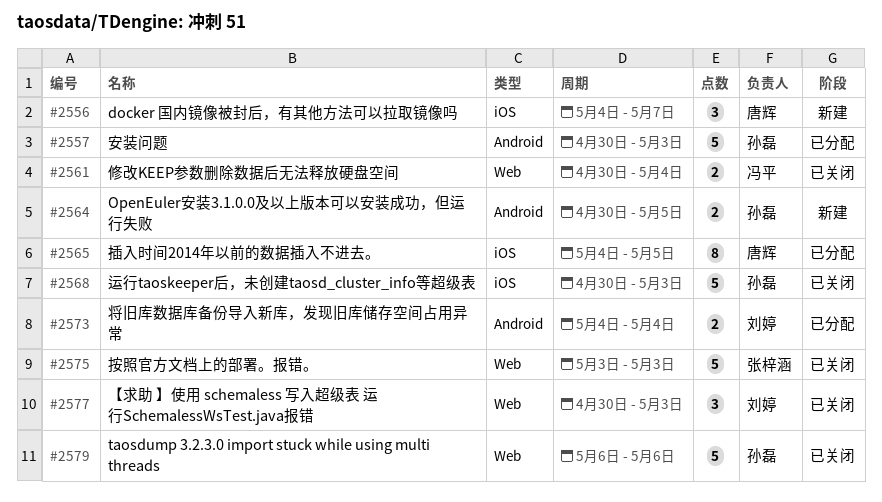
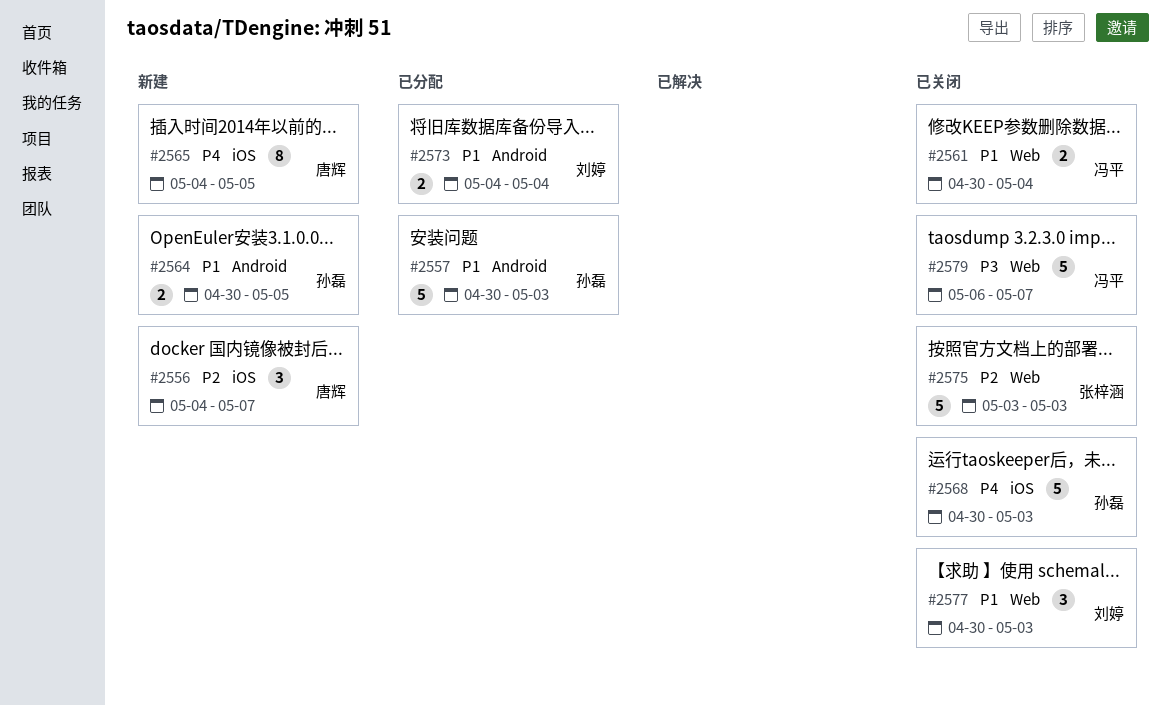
#2565, status: 已分配 -> 新建
#2579, owner: 孙磊 -> 冯平
#2579, due: May 6 -> May 7

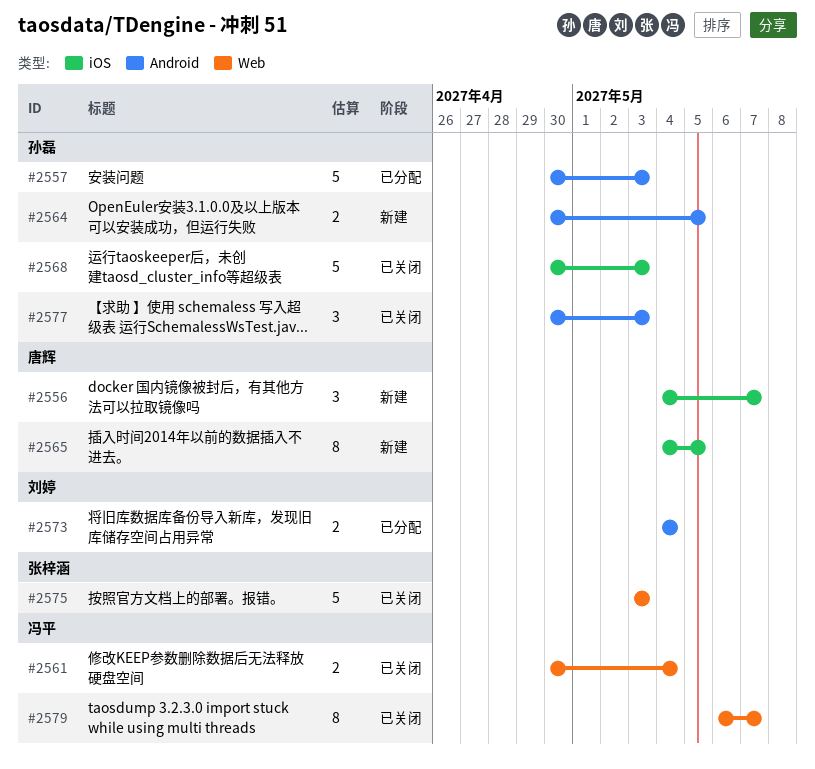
#2577, owner: 刘婷 -> 孙磊
#2577, label: Web -> Android
#2579, estimate: 5 -> 8

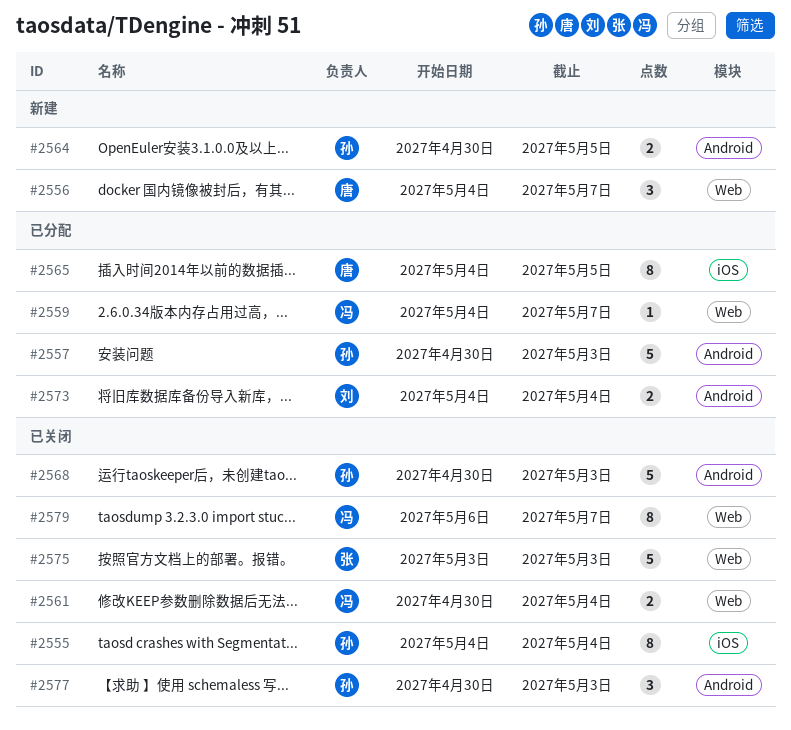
#2555: none -> present
#2556, label: iOS -> Web
#2559: none -> present
#2565, status: 新建 -> 已分配
#2568, label: iOS -> Android

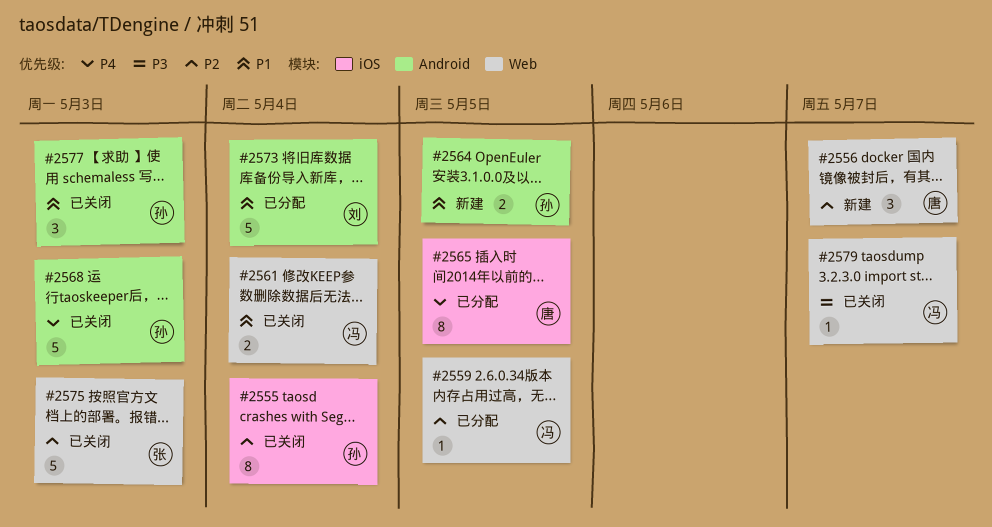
#2557: present -> none
#2559, due: May 7 -> May 5
#2573, estimate: 2 -> 5
#2579, estimate: 8 -> 1

